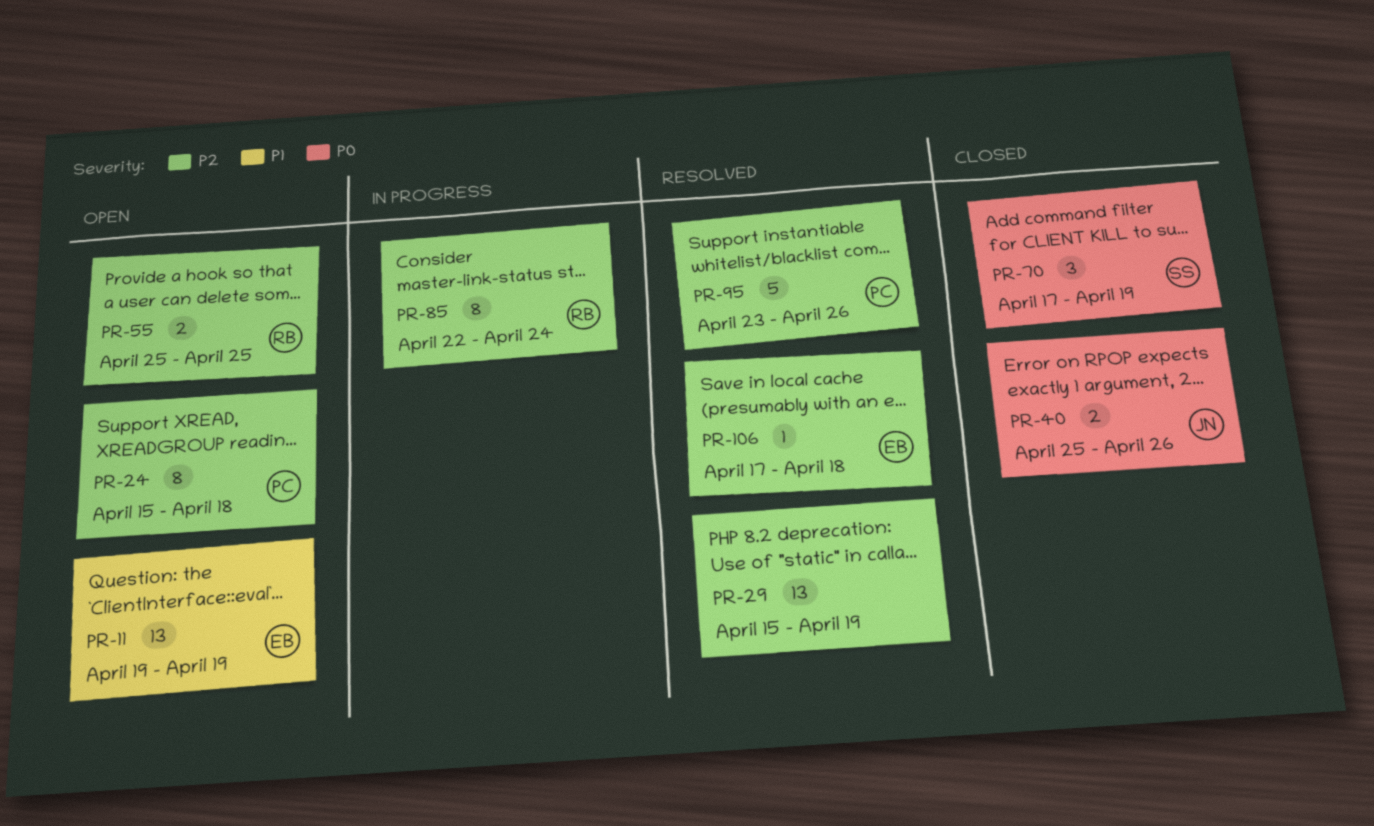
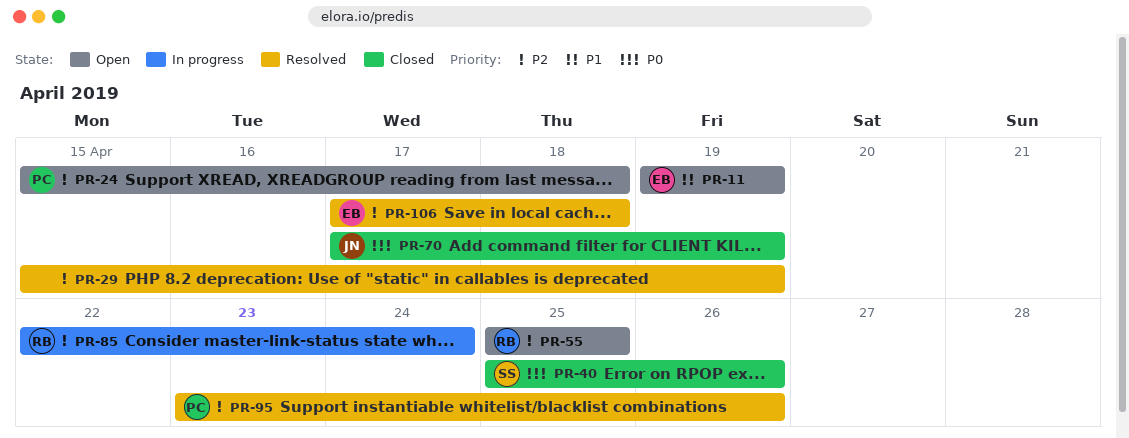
PR-40, owner: JN -> SS
PR-70, owner: SS -> JN

